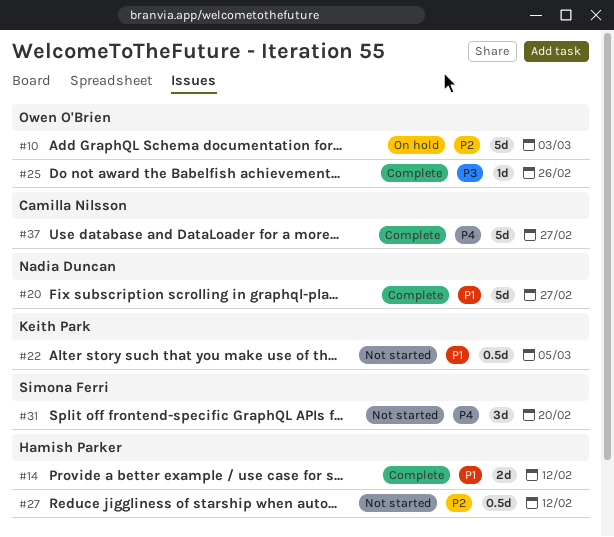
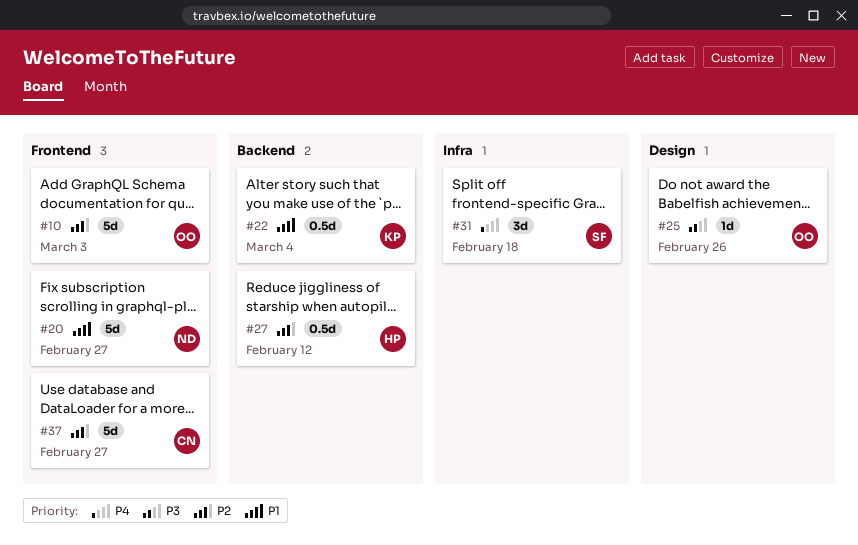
#14: present -> none
#22, due: Mar 5 -> Mar 4
#31, due: Feb 20 -> Feb 18
#37, priority: P4 -> P2

